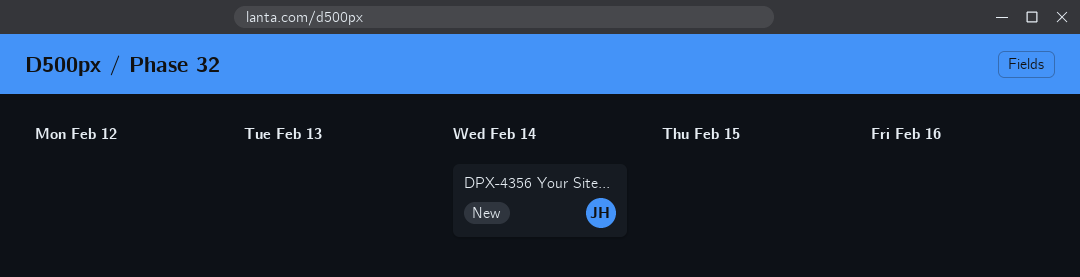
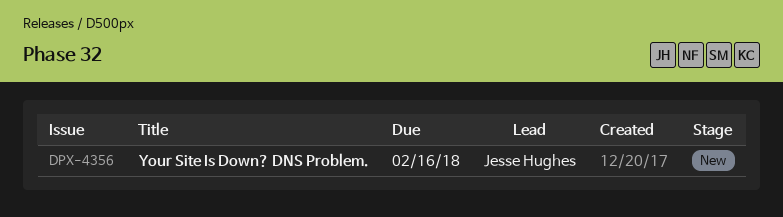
DPX-4356, due: Feb 14 -> Feb 16

